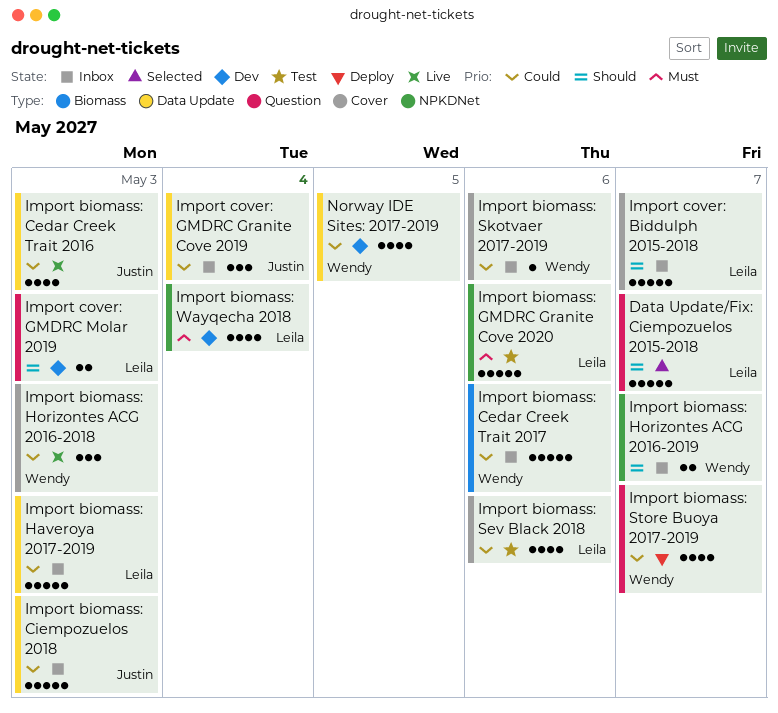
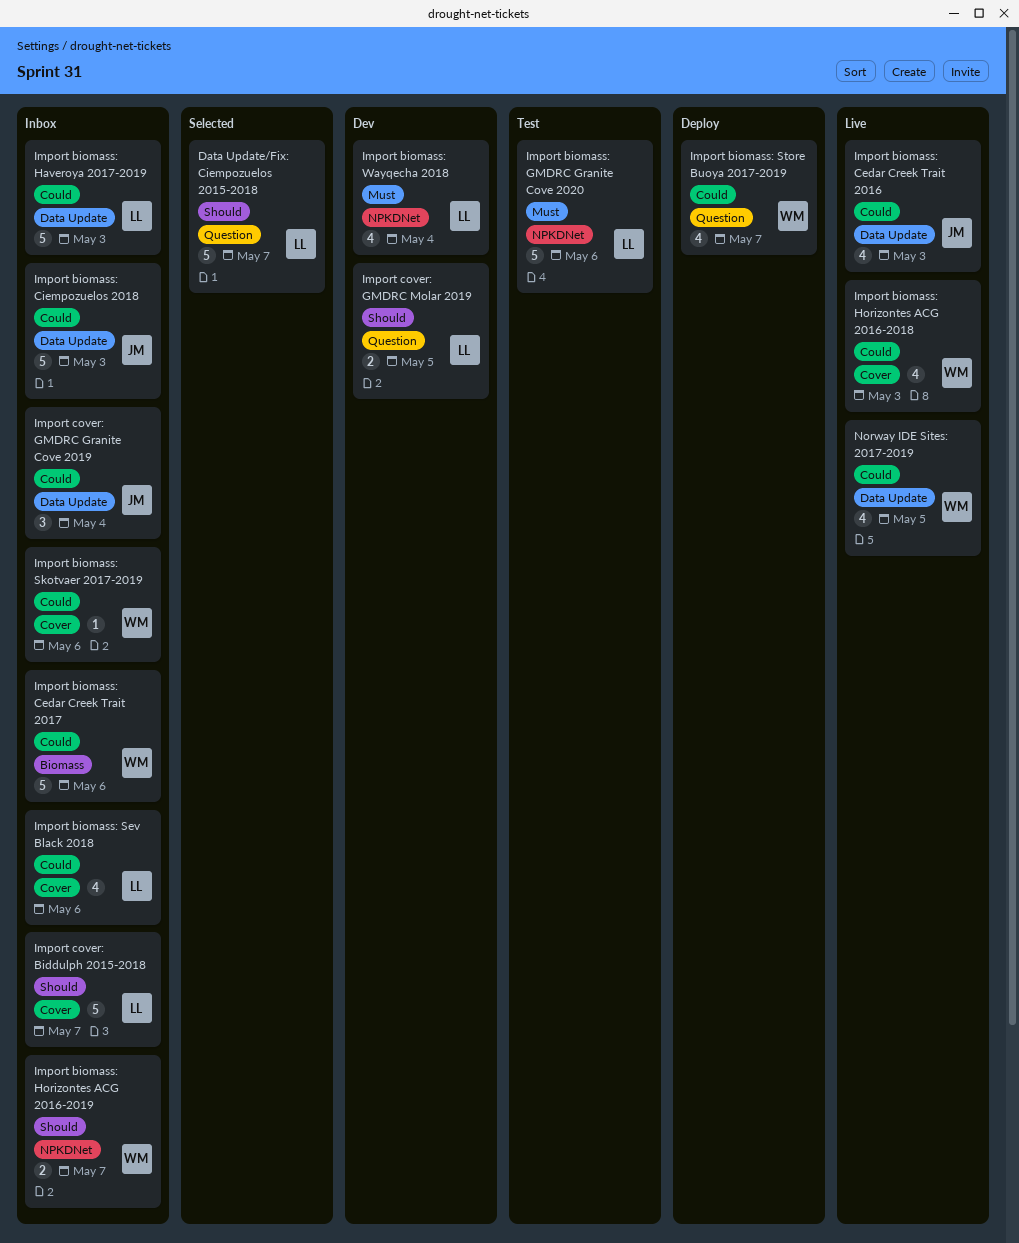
Import biomass: Horizontes ACG 2016-2018, estimate: 3 -> 4
Import biomass: Sev Black 2018, status: Test -> Inbox
Import cover: GMDRC Molar 2019, due: May 3 -> May 5
Norway IDE Sites: 2017-2019, status: Dev -> Live

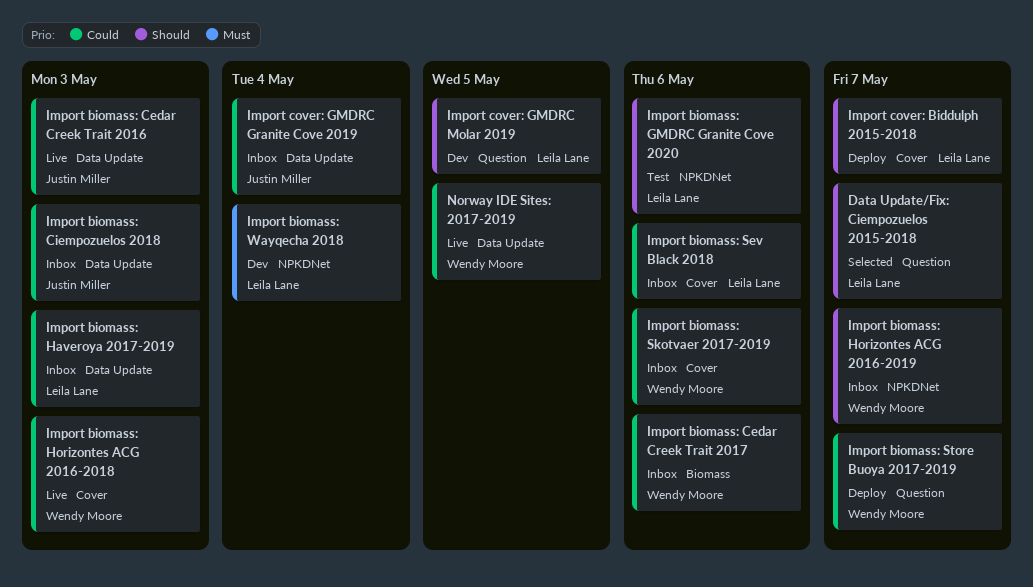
Import biomass: GMDRC Granite Cove 2020, priority: Must -> Should
Import cover: Biddulph 2015-2018, status: Inbox -> Deploy

